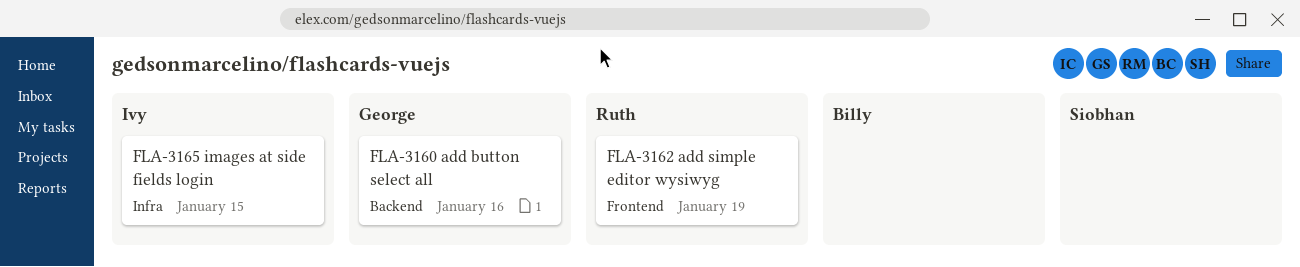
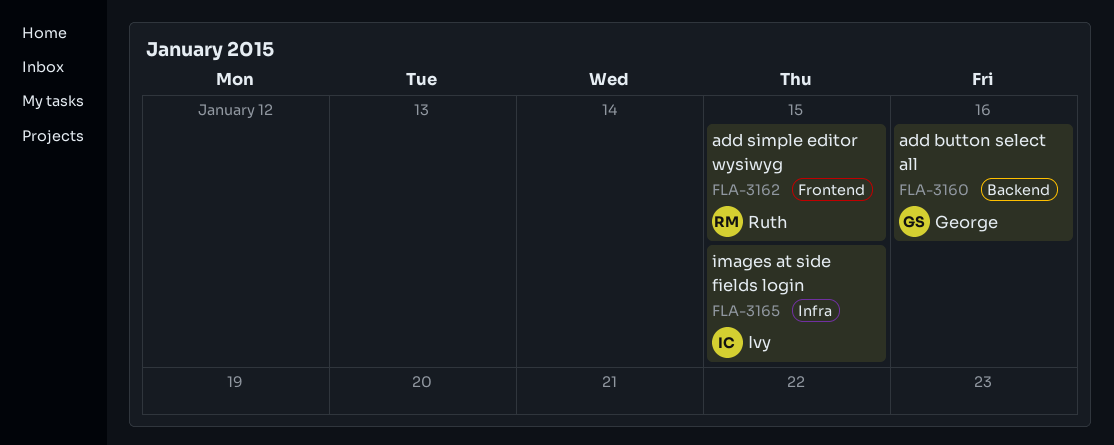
FLA-3162, due: Jan 19 -> Jan 15

